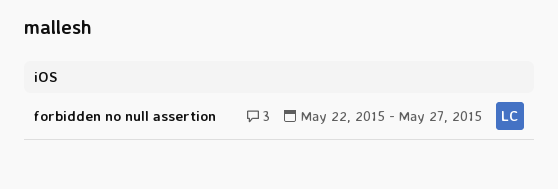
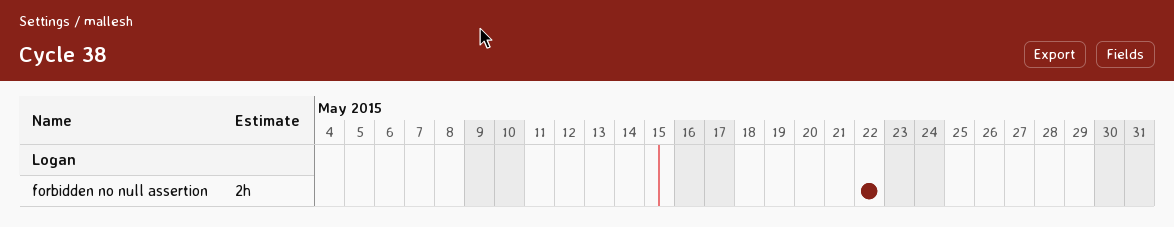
forbidden no null assertion, due: May 27 -> May 22

